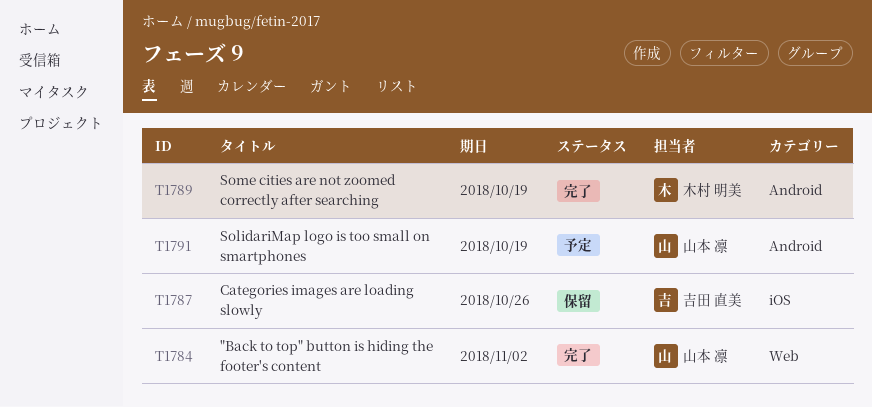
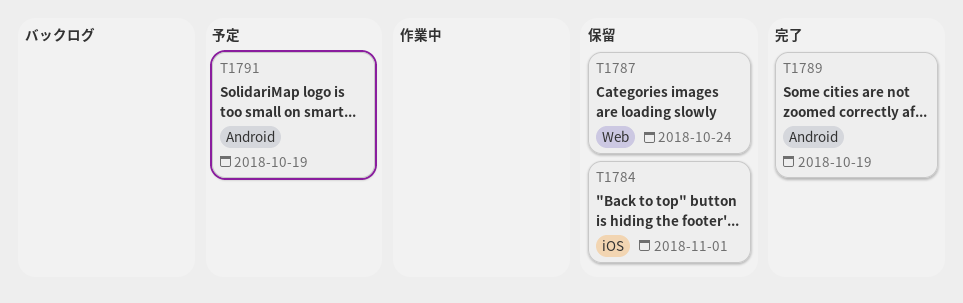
T1784, status: 完了 -> 保留
T1784, label: Web -> iOS
T1784, due: Nov 2 -> Nov 1
T1787, label: iOS -> Web
T1787, due: Oct 26 -> Oct 24

